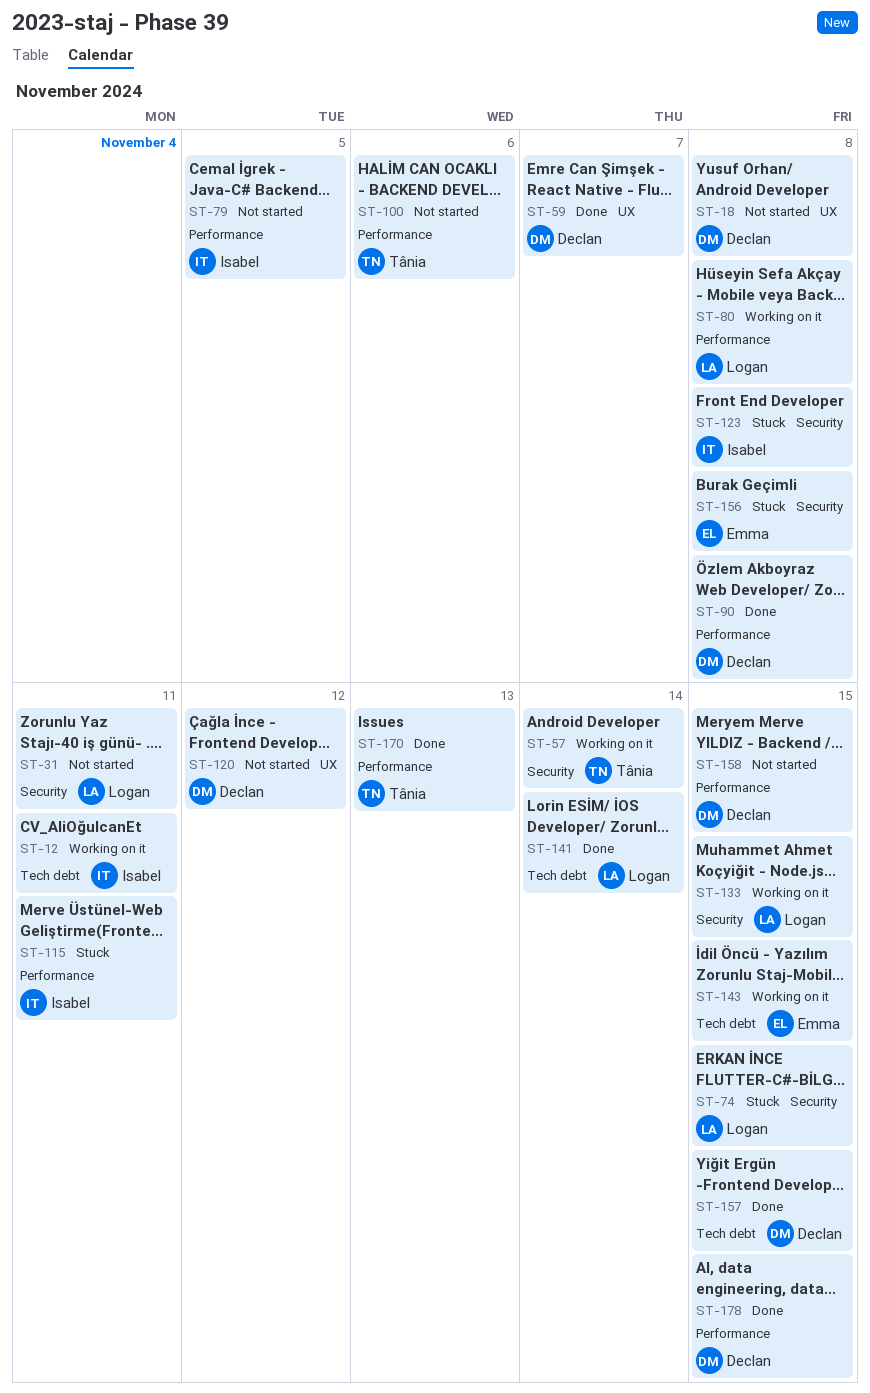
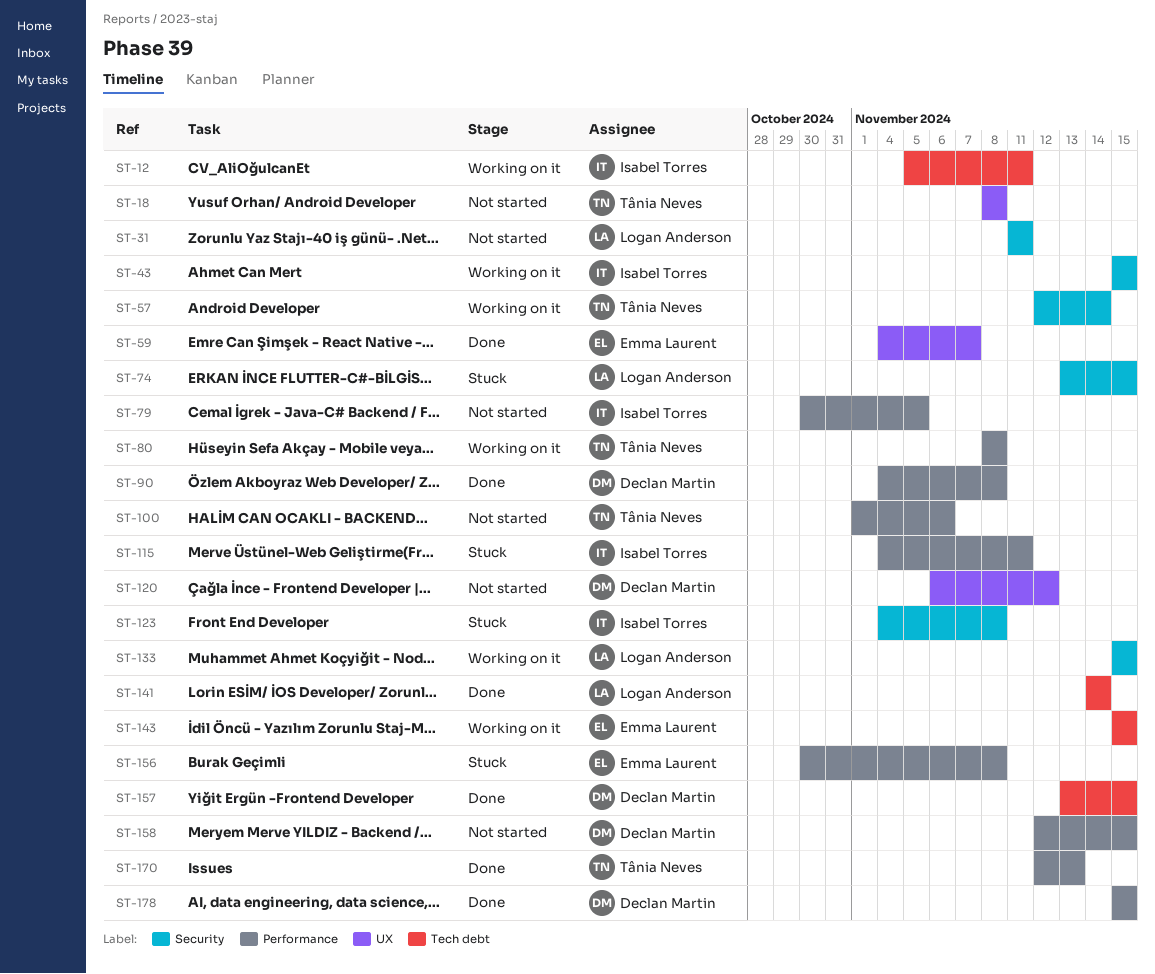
ST-18, owner: Declan Martin -> Tânia Neves
ST-43: none -> present
ST-59, owner: Declan Martin -> Emma Laurent
ST-80, owner: Logan Anderson -> Tânia Neves
ST-156, label: Security -> Performance

